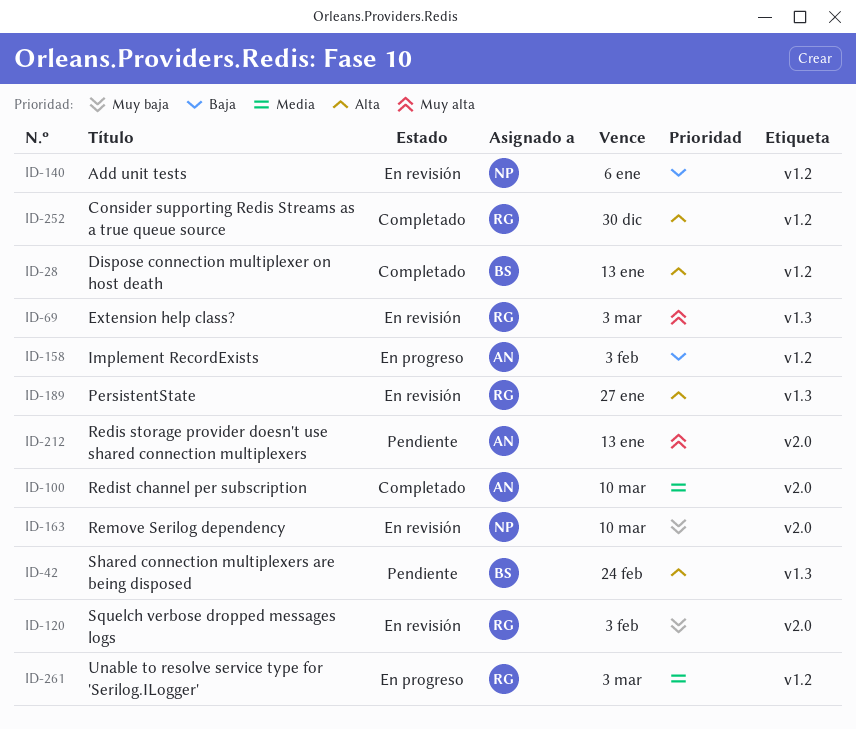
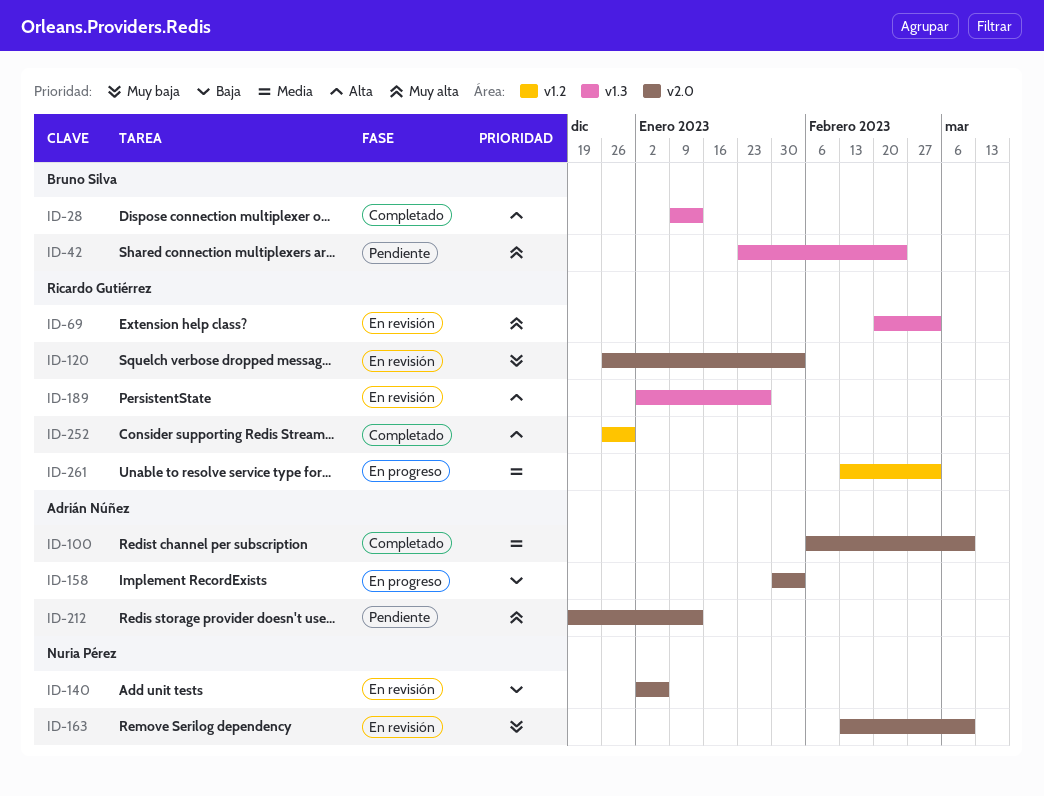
ID-28, label: v1.2 -> v1.3
ID-42, priority: Alta -> Muy alta
ID-140, label: v1.2 -> v2.0
ID-158, label: v1.2 -> v2.0

